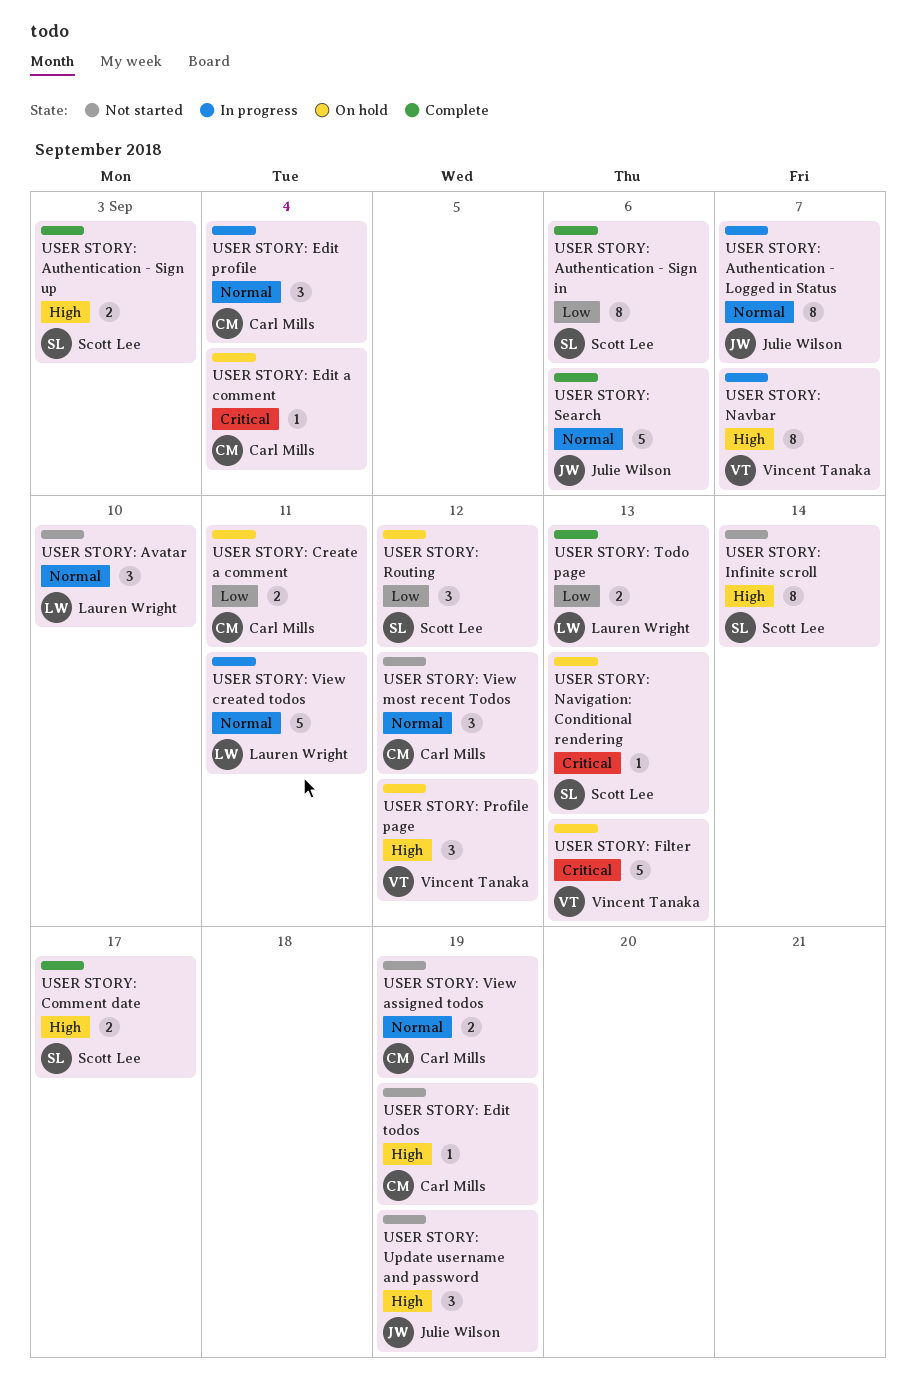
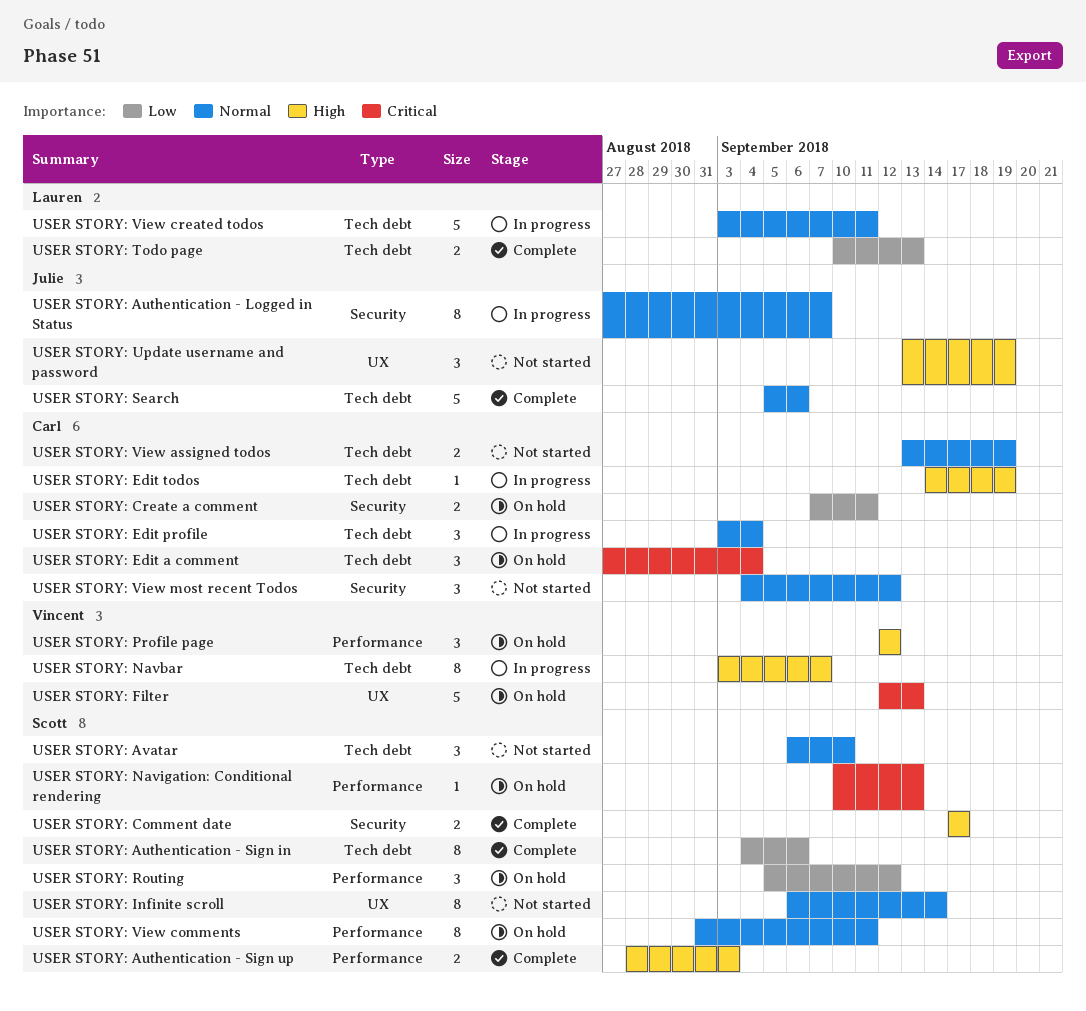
USER STORY: Avatar, owner: Lauren Wright -> Scott Lee
USER STORY: Edit a comment, estimate: 1 -> 3
USER STORY: Edit todos, status: Not started -> In progress
USER STORY: Infinite scroll, priority: High -> Normal
USER STORY: View comments: none -> present

